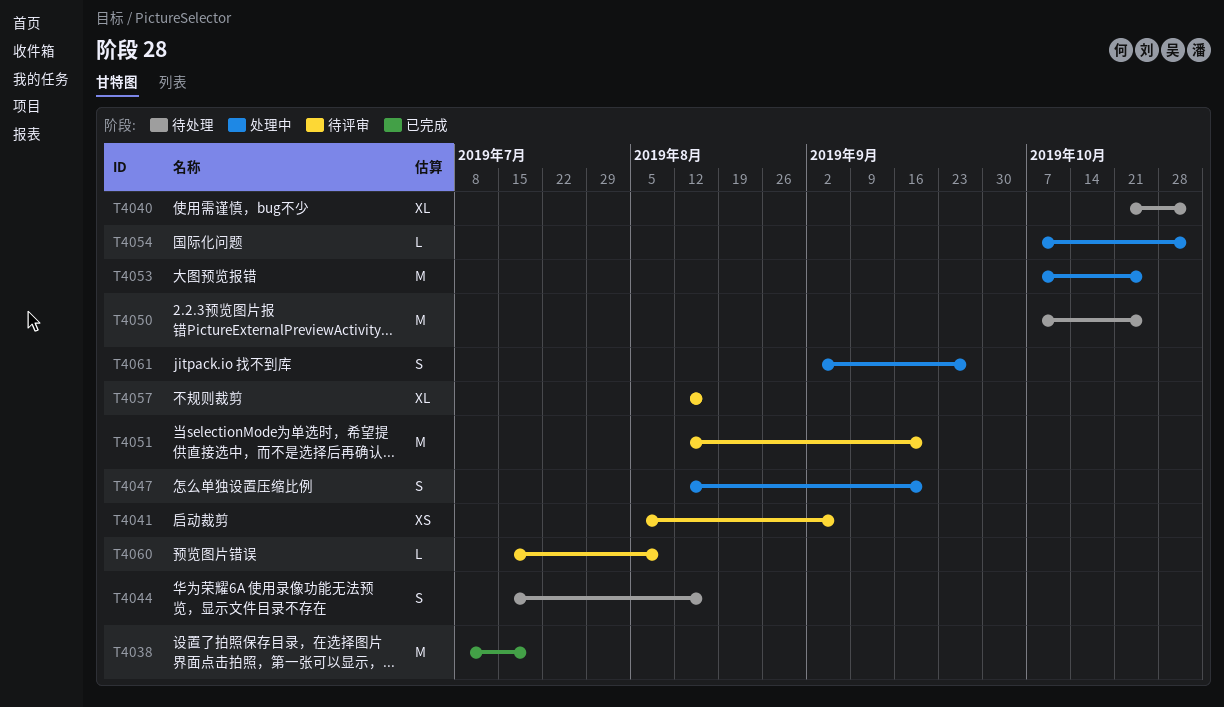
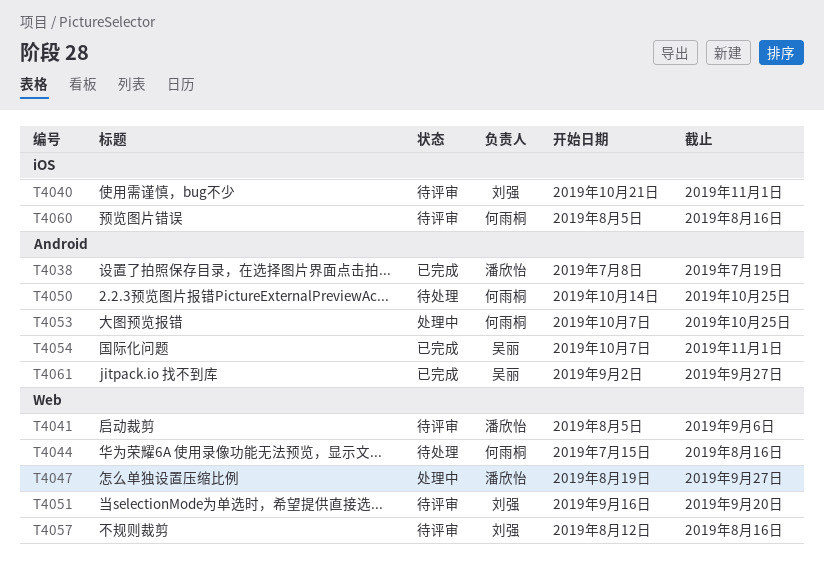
T4040, status: 待处理 -> 待评审
T4047, start: Aug 12 -> Aug 19
T4047, due: Sep 20 -> Sep 27
T4050, start: Oct 7 -> Oct 14
T4051, start: Aug 12 -> Sep 16
T4054, status: 处理中 -> 已完成
T4060, start: Jul 15 -> Aug 5
T4060, due: Aug 9 -> Aug 16
T4061, status: 处理中 -> 已完成

